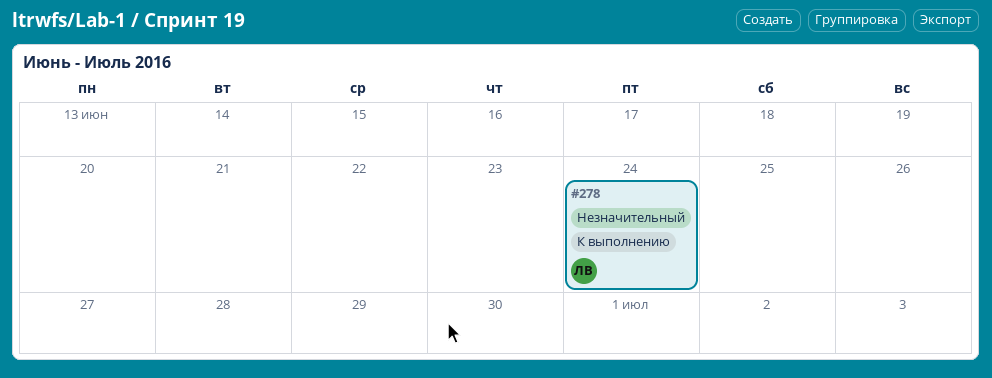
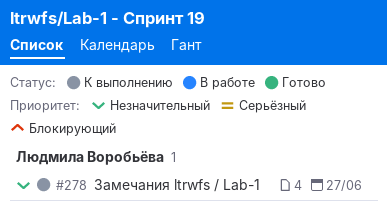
#278, due: Jun 24 -> Jun 27

